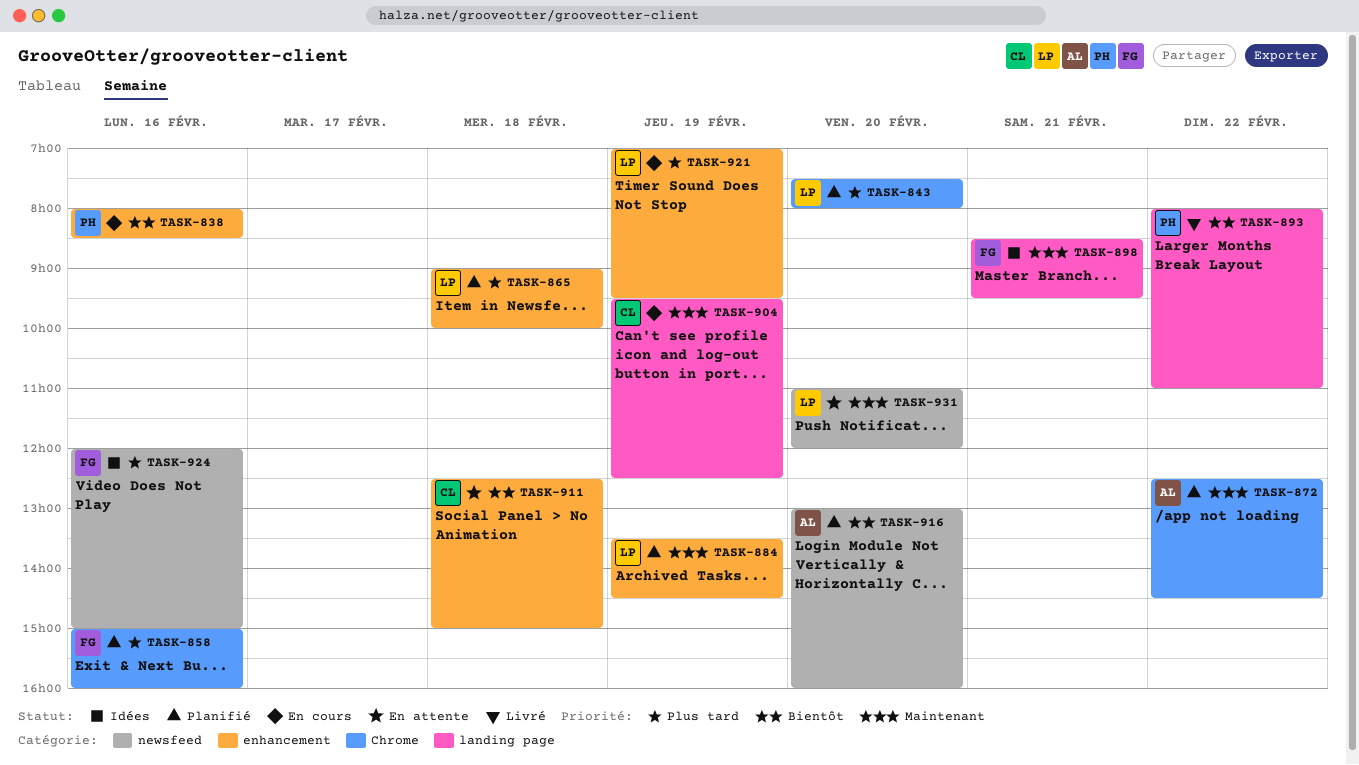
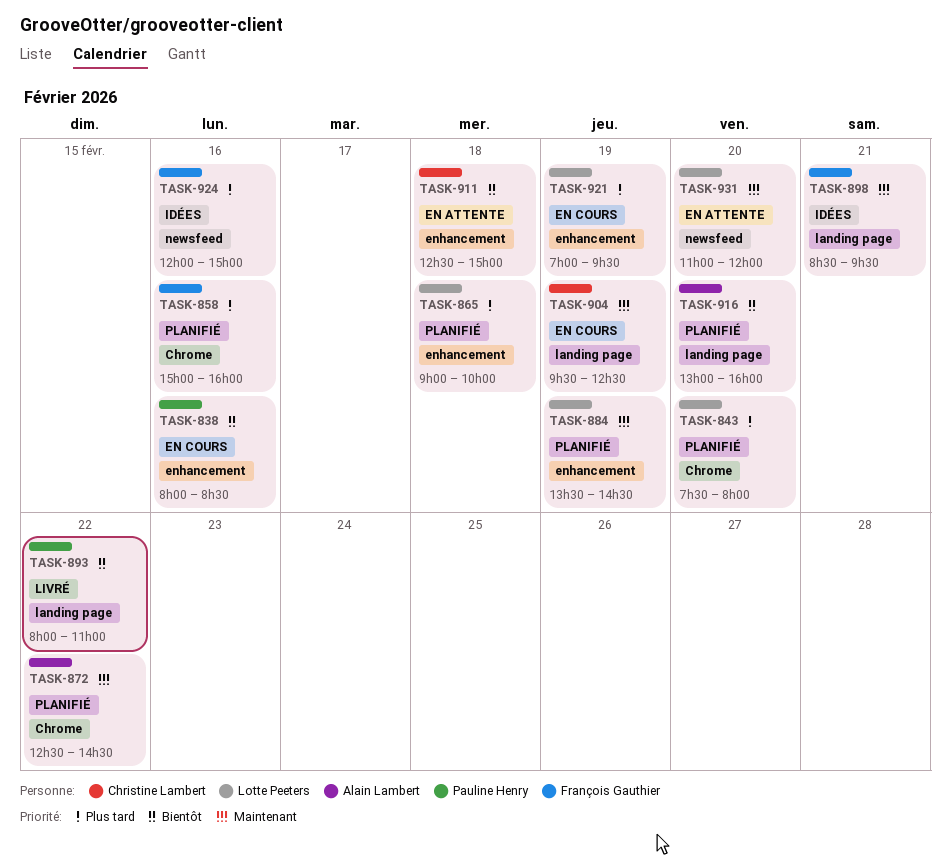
TASK-916, label: newsfeed -> landing page

